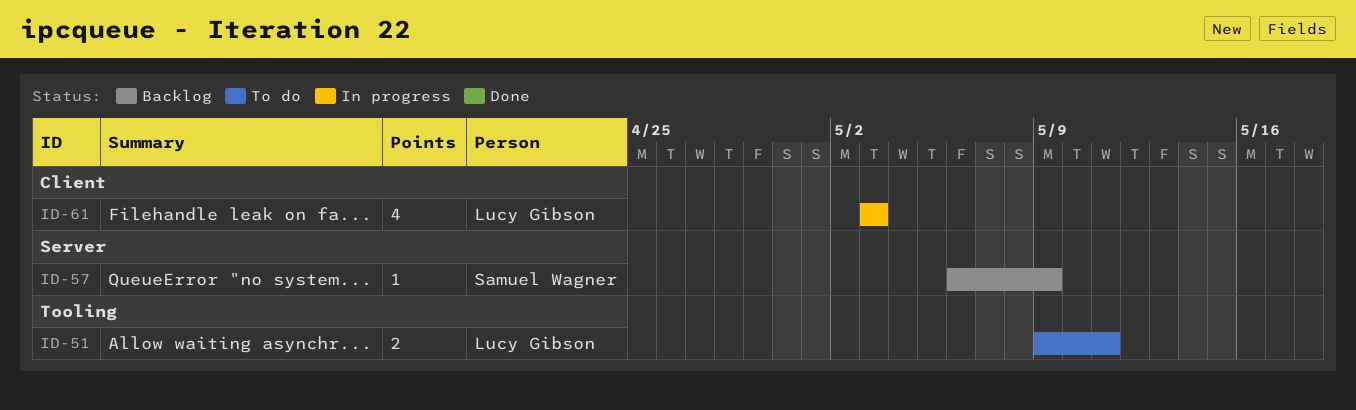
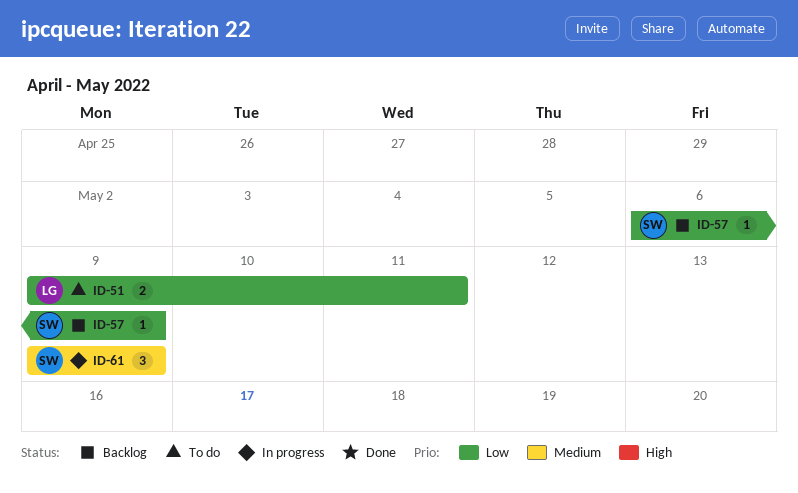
ID-61, owner: Lucy Gibson -> Samuel Wagner
ID-61, estimate: 4 -> 3
ID-61, start: May 3 -> May 9
ID-61, due: May 3 -> May 9

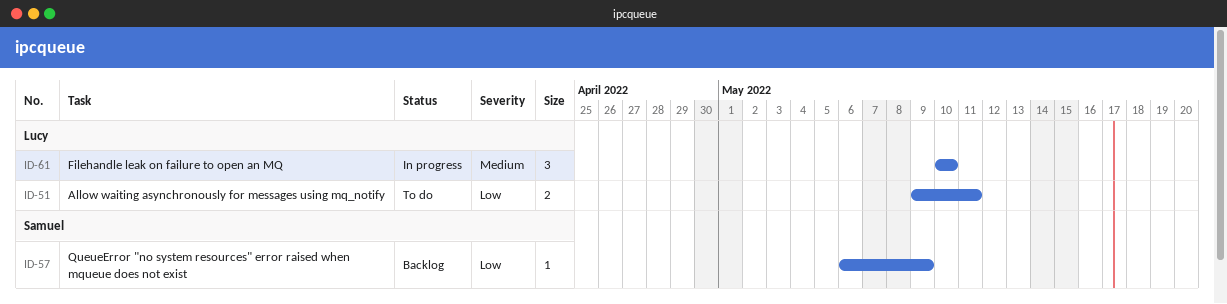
ID-61, owner: Samuel -> Lucy
ID-61, start: May 9 -> May 10
ID-61, due: May 9 -> May 10

